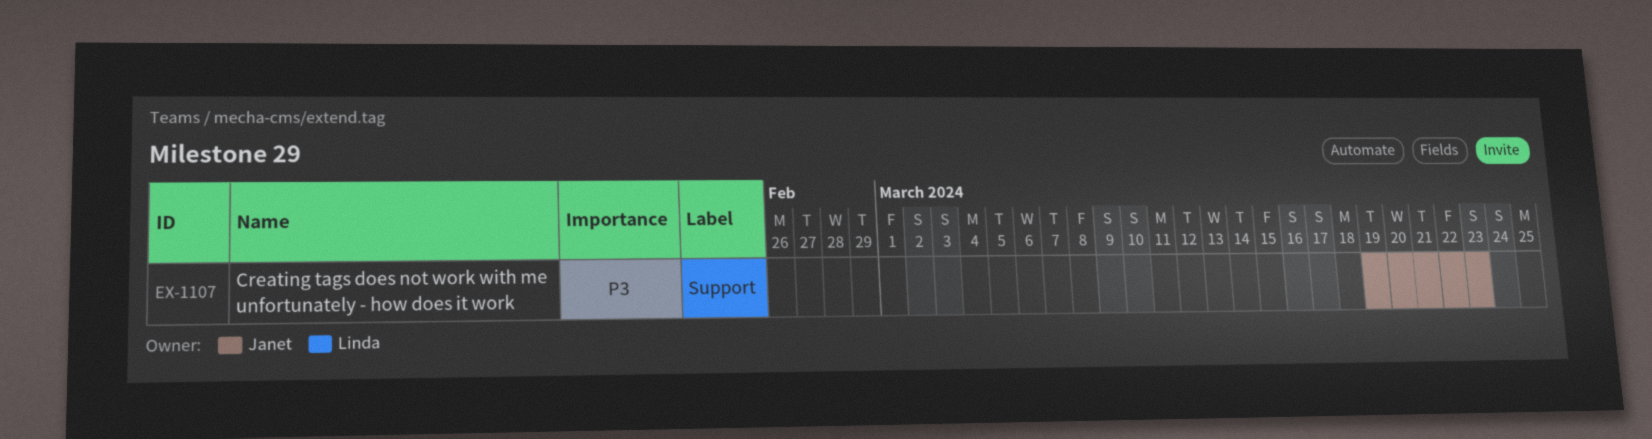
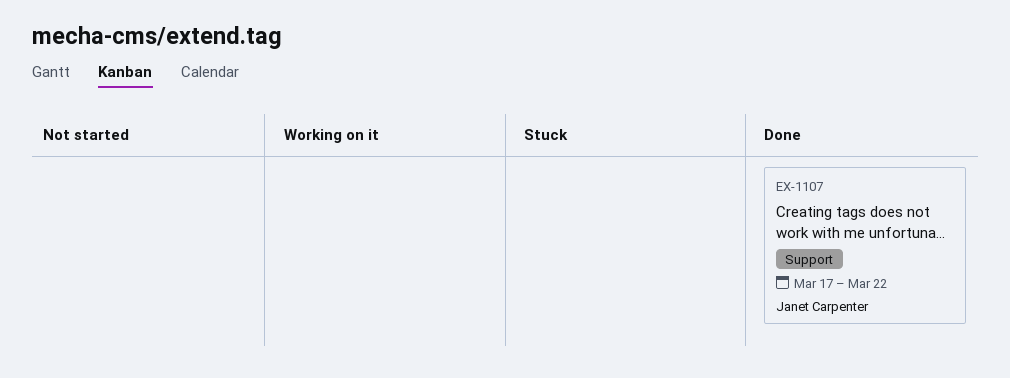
EX-1107, start: Mar 19 -> Mar 17
EX-1107, due: Mar 23 -> Mar 22

